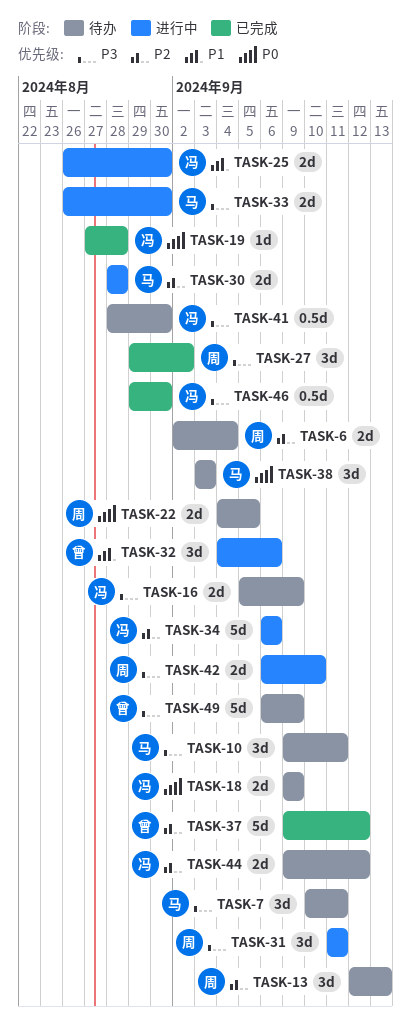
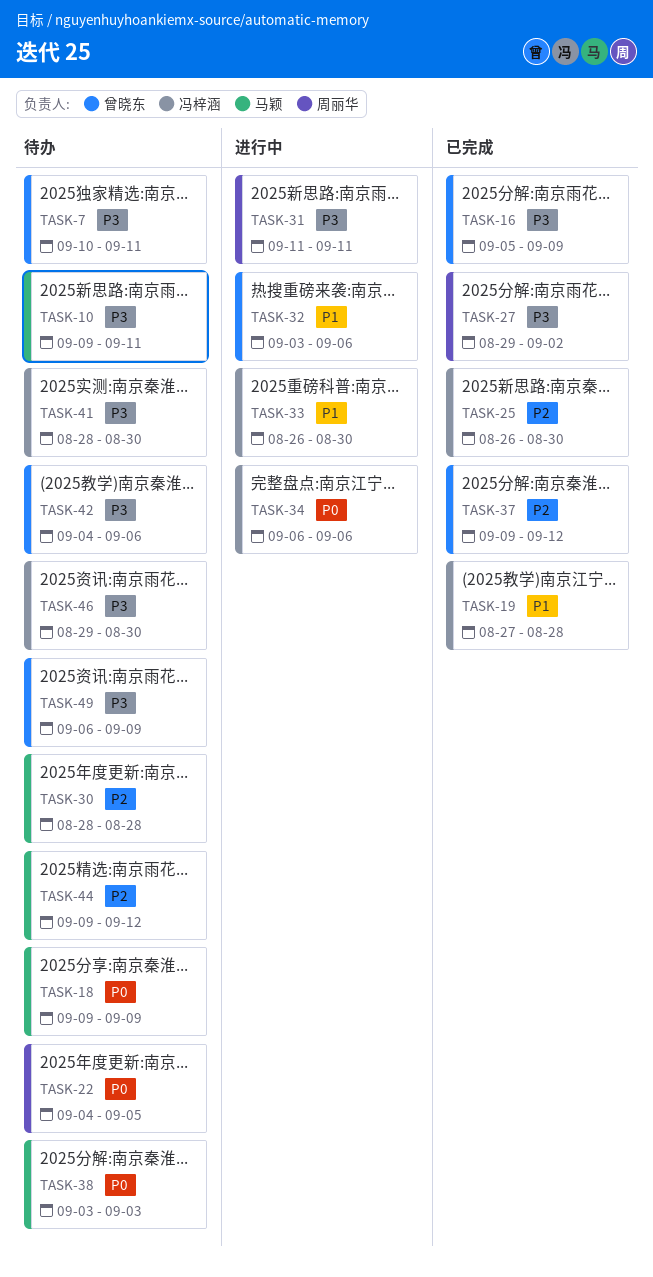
TASK-6: present -> none
TASK-7, owner: 马颖 -> 曾晓东
TASK-13: present -> none
TASK-16, status: 待办 -> 已完成
TASK-16, owner: 冯梓涵 -> 曾晓东
TASK-18, owner: 冯梓涵 -> 马颖
TASK-19, priority: P0 -> P1
TASK-25, status: 进行中 -> 已完成
TASK-25, priority: P1 -> P2
TASK-30, status: 进行中 -> 待办
TASK-32, start: Sep 4 -> Sep 3
TASK-33, owner: 马颖 -> 冯梓涵
TASK-33, priority: P3 -> P1
TASK-34, priority: P2 -> P0
TASK-42, status: 进行中 -> 待办
TASK-42, owner: 周丽华 -> 曾晓东
TASK-42, start: Sep 6 -> Sep 4
TASK-42, due: Sep 10 -> Sep 6
TASK-44, owner: 冯梓涵 -> 马颖
TASK-46, status: 已完成 -> 待办

